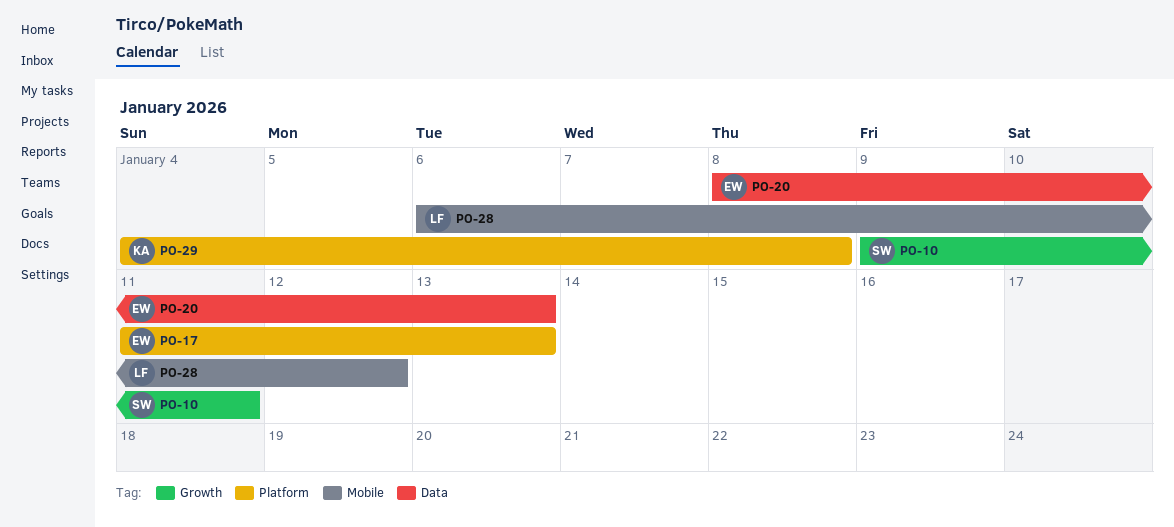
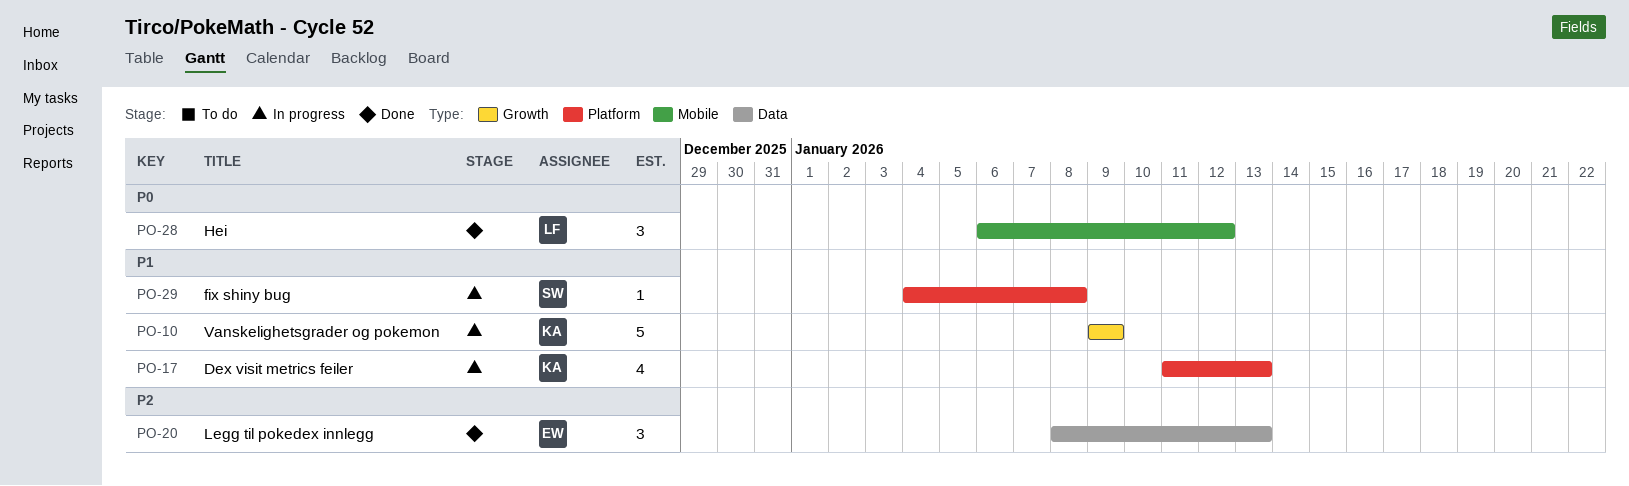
PO-10, owner: SW -> KA
PO-10, due: Jan 11 -> Jan 9
PO-17, owner: EW -> KA
PO-29, owner: KA -> SW

